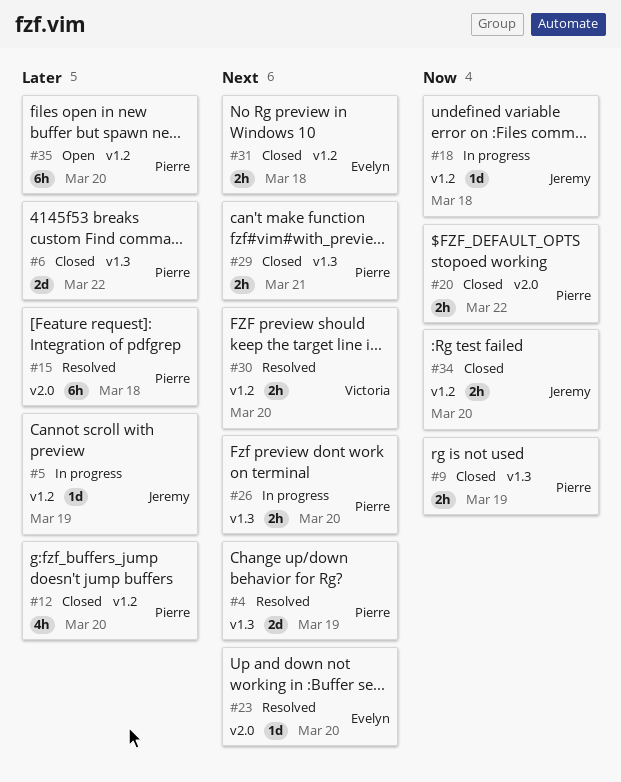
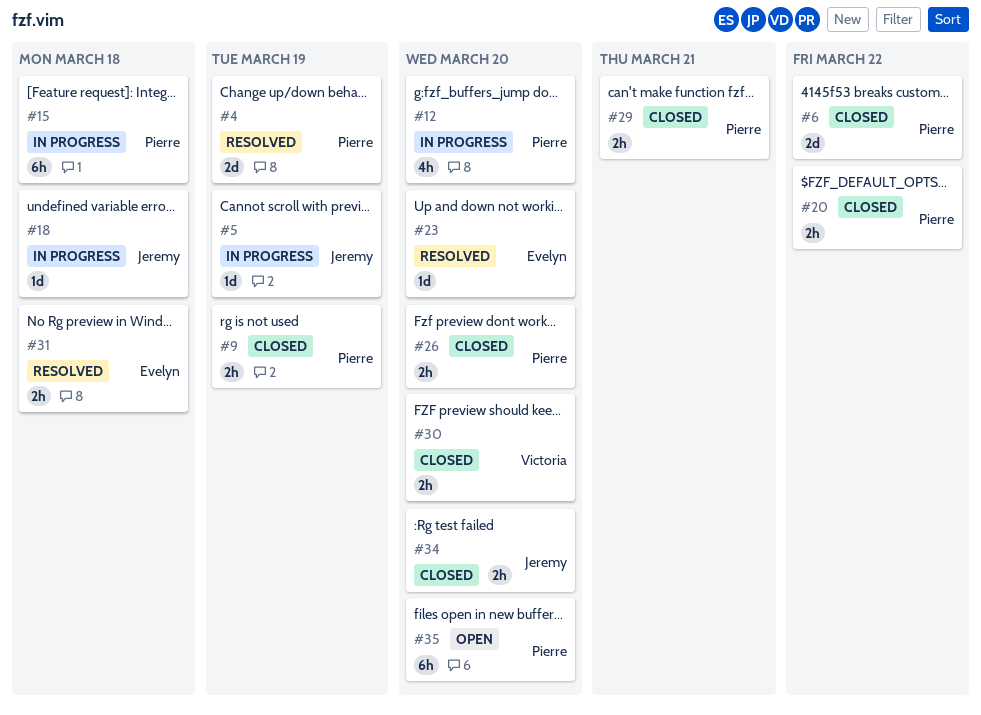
#12, status: Closed -> In progress
#15, status: Resolved -> In progress
#26, status: In progress -> Closed
#30, status: Resolved -> Closed
#31, status: Closed -> Resolved

